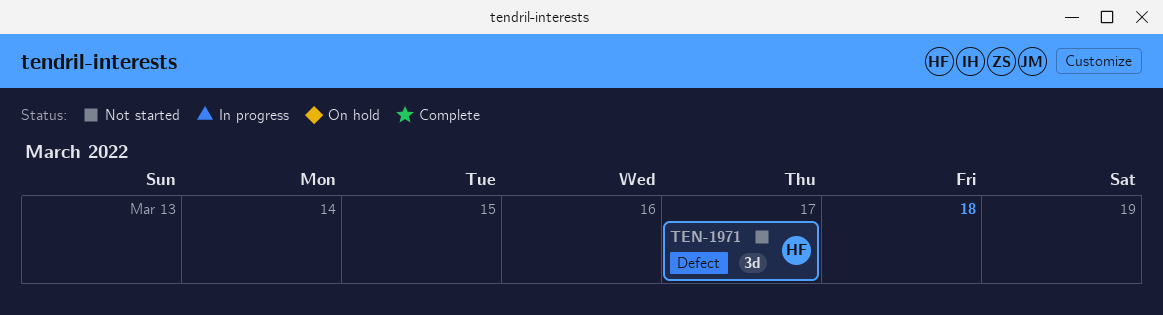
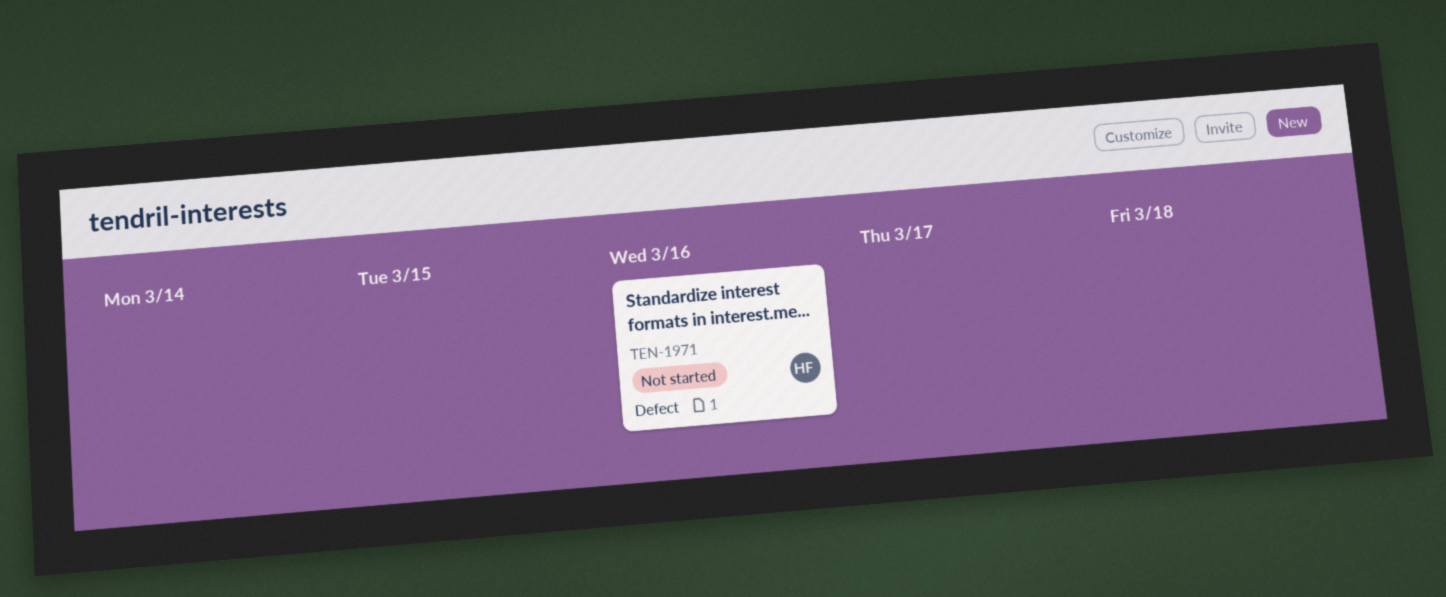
TEN-1971, due: Mar 17 -> Mar 16

